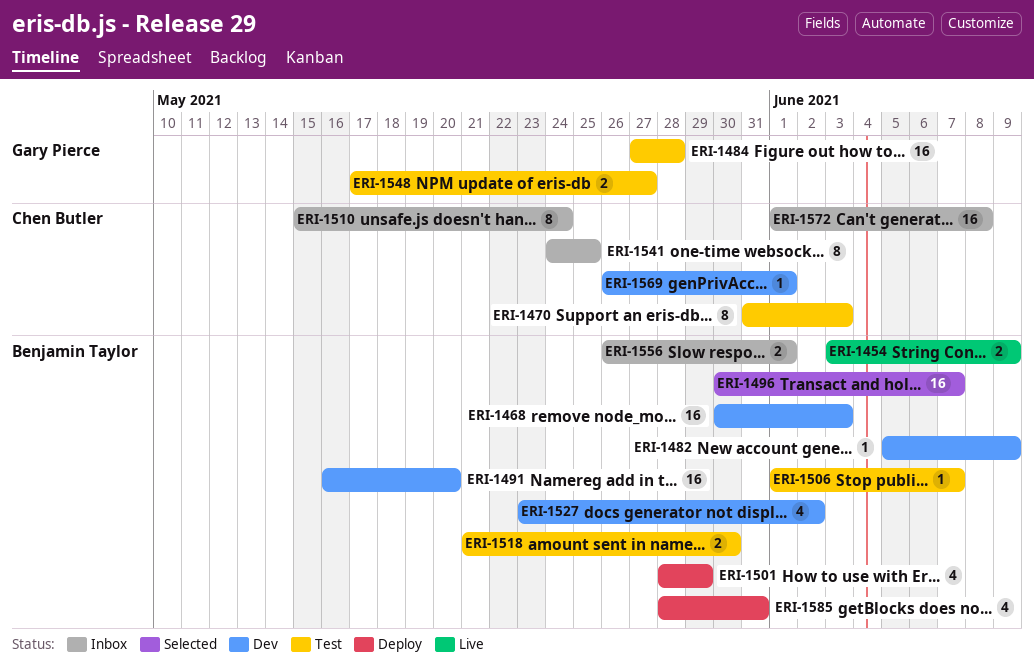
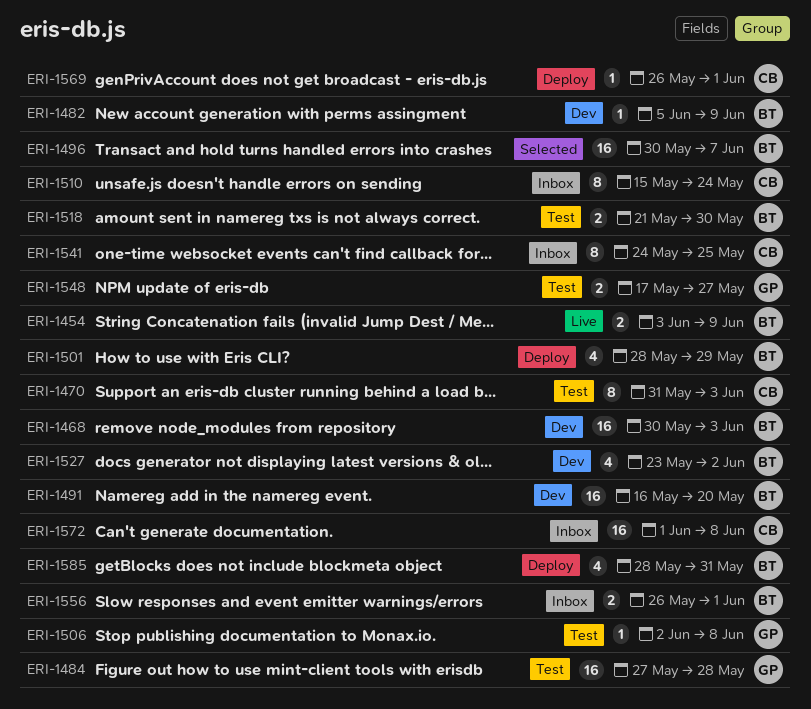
ERI-1506, owner: Benjamin Taylor -> Gary Pierce
ERI-1506, start: Jun 1 -> Jun 2
ERI-1506, due: Jun 7 -> Jun 8
ERI-1569, status: Dev -> Deploy

